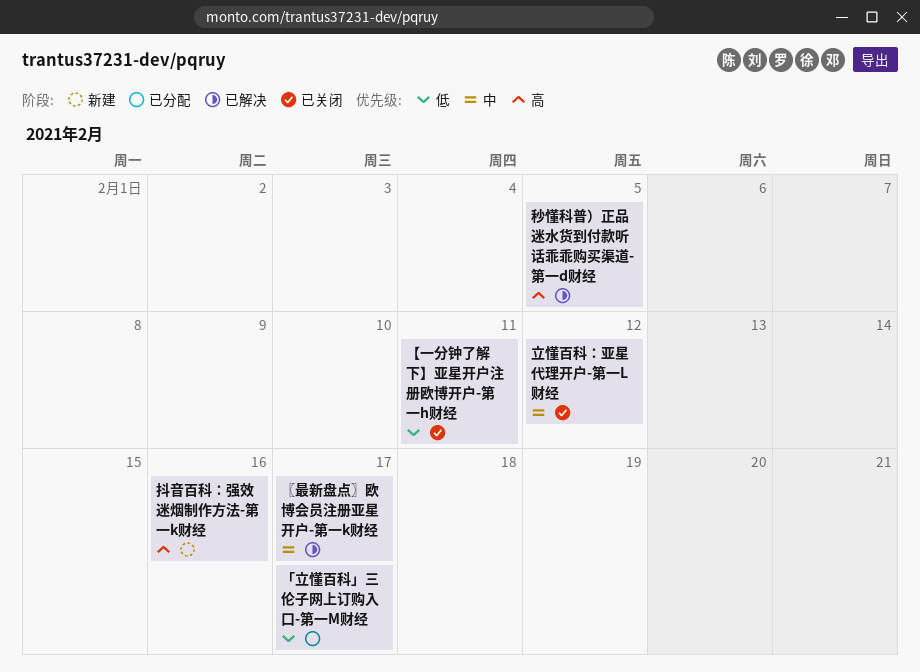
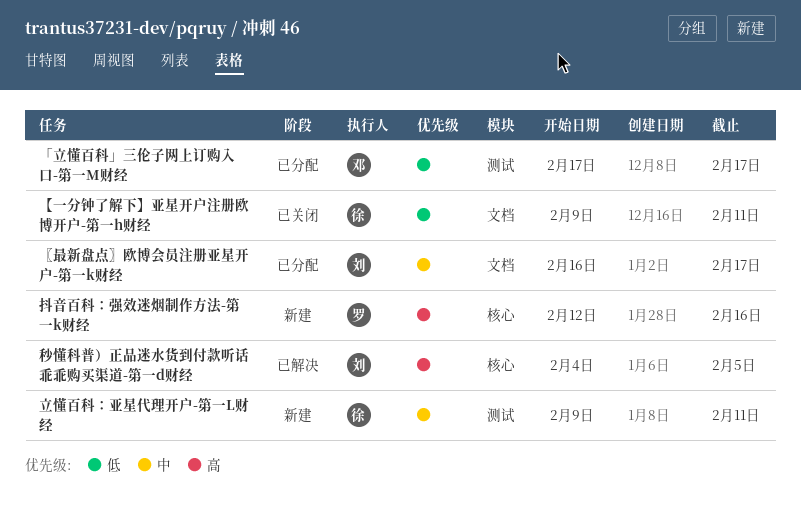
〖最新盘点〗欧博会员注册亚星开户-第一k财经, status: 已解决 -> 已分配
立懂百科：亚星代理开户-第一L财经, status: 已关闭 -> 新建
立懂百科：亚星代理开户-第一L财经, due: Feb 12 -> Feb 11

